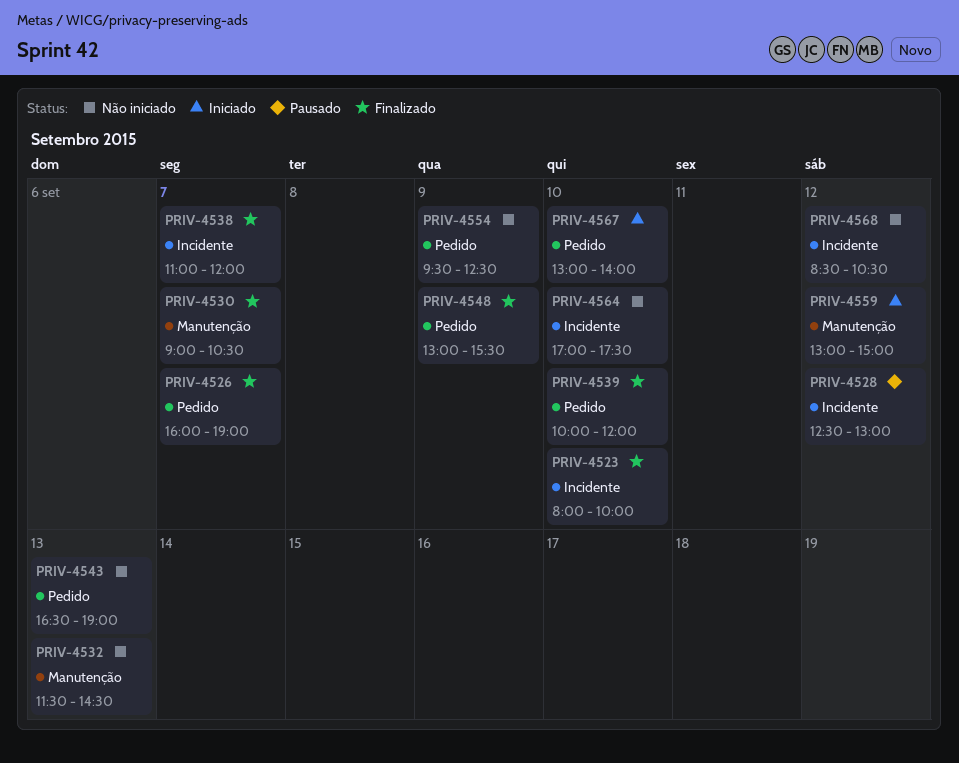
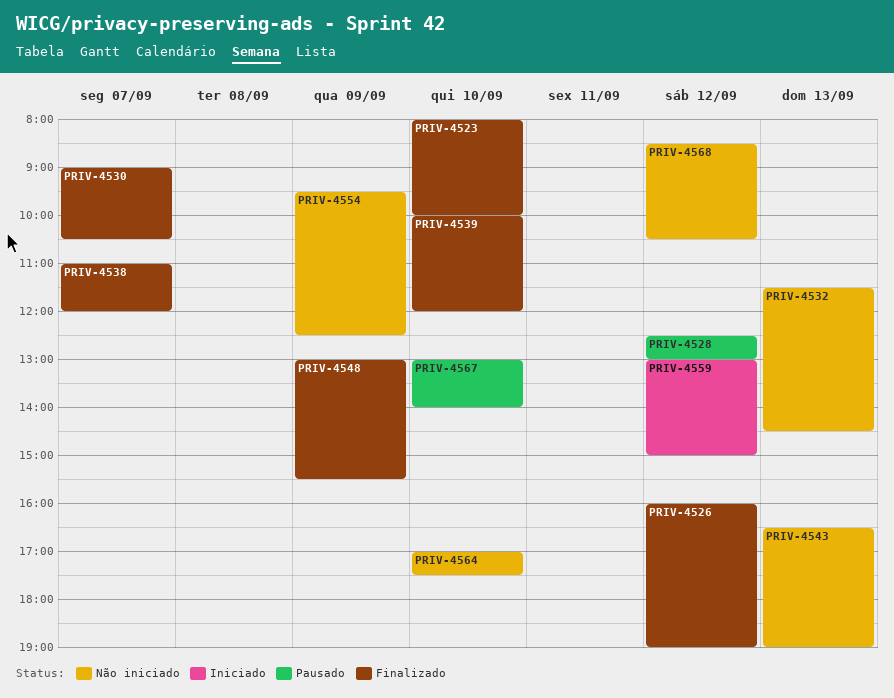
PRIV-4526, day: Sep 7 -> Sep 12
PRIV-4567, status: Iniciado -> Pausado

